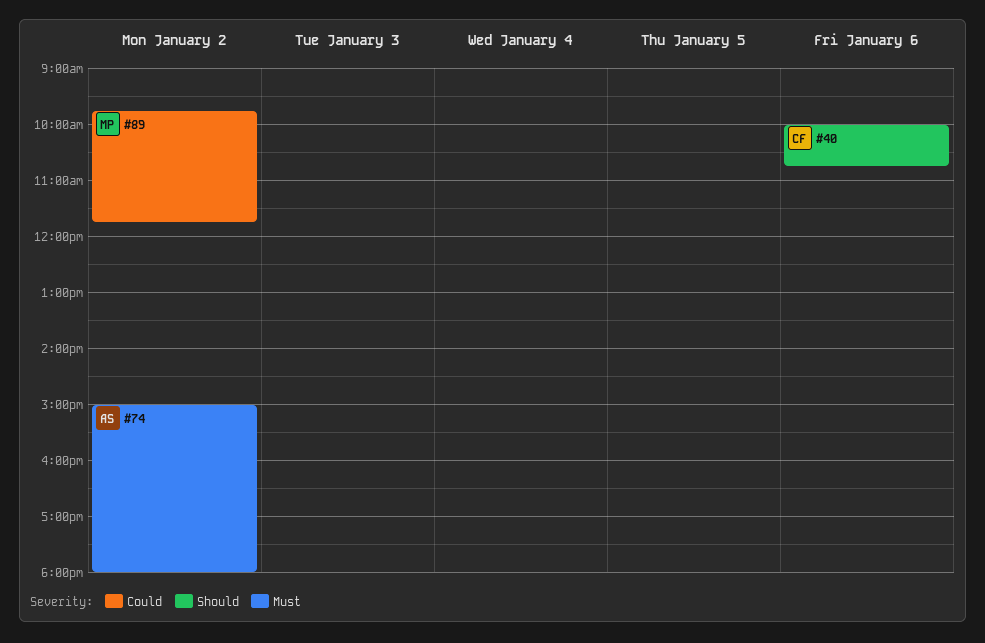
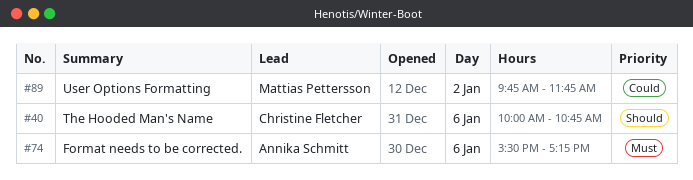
#74, day: Jan 2 -> Jan 6
#74, begins: 15:00 -> 15:30
#74, ends: 18:00 -> 17:15

